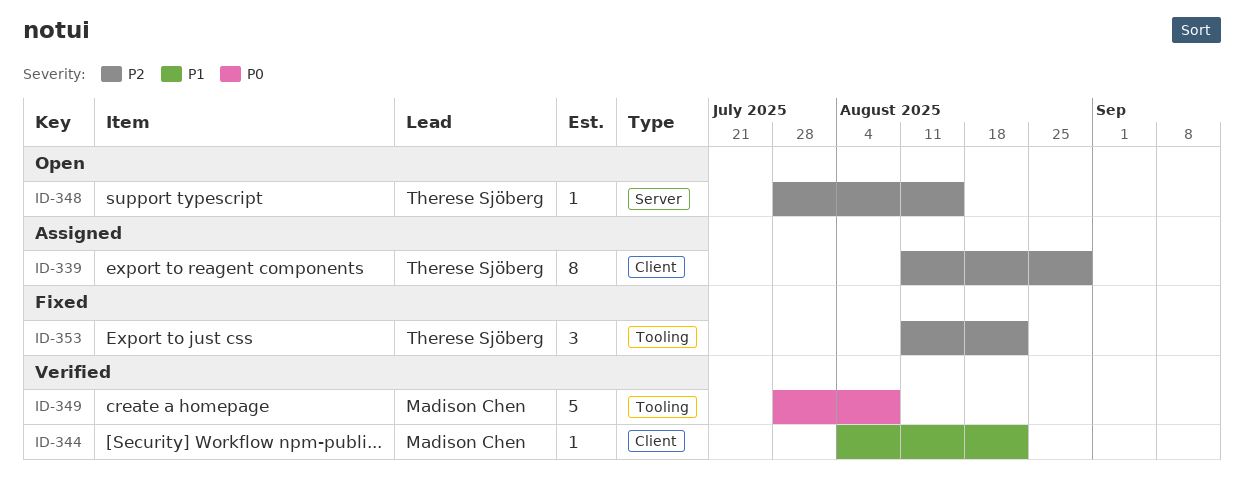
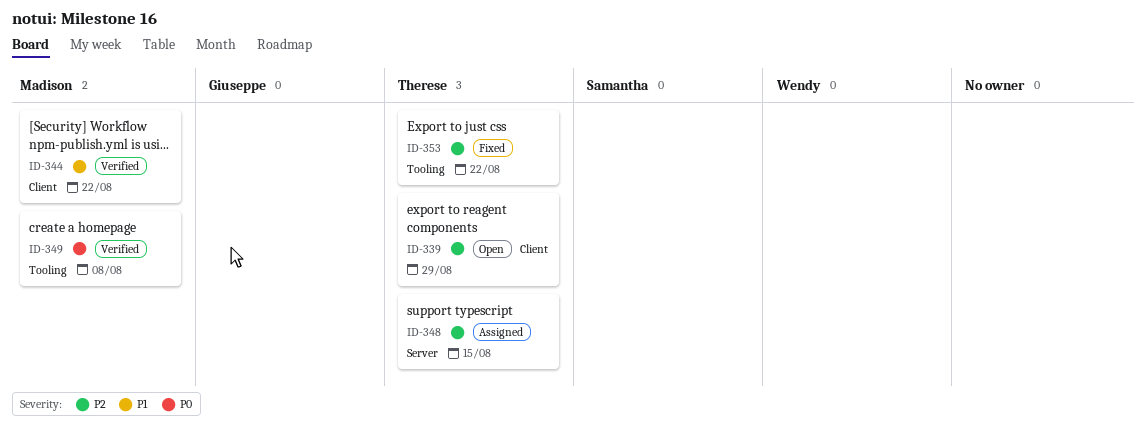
ID-339, status: Assigned -> Open
ID-348, status: Open -> Assigned

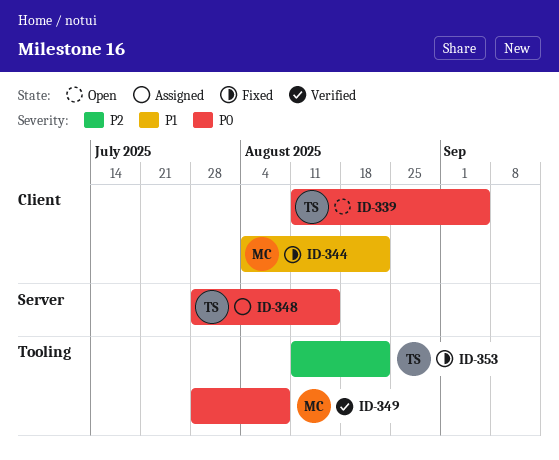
ID-339, priority: P2 -> P0
ID-339, due: Aug 29 -> Sep 5
ID-344, status: Verified -> Fixed
ID-348, priority: P2 -> P0

